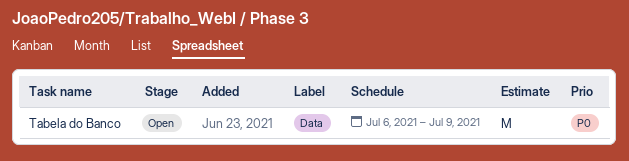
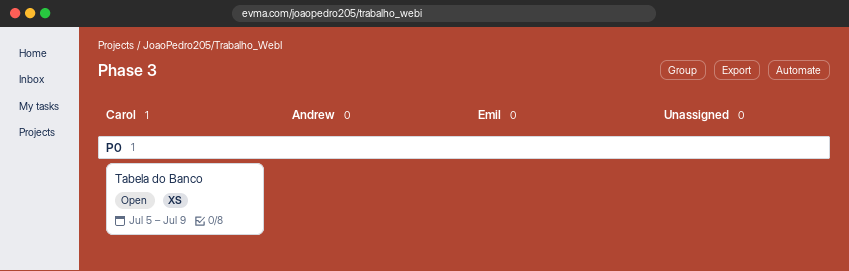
Tabela do Banco, estimate: M -> XS
Tabela do Banco, start: Jul 6 -> Jul 5

